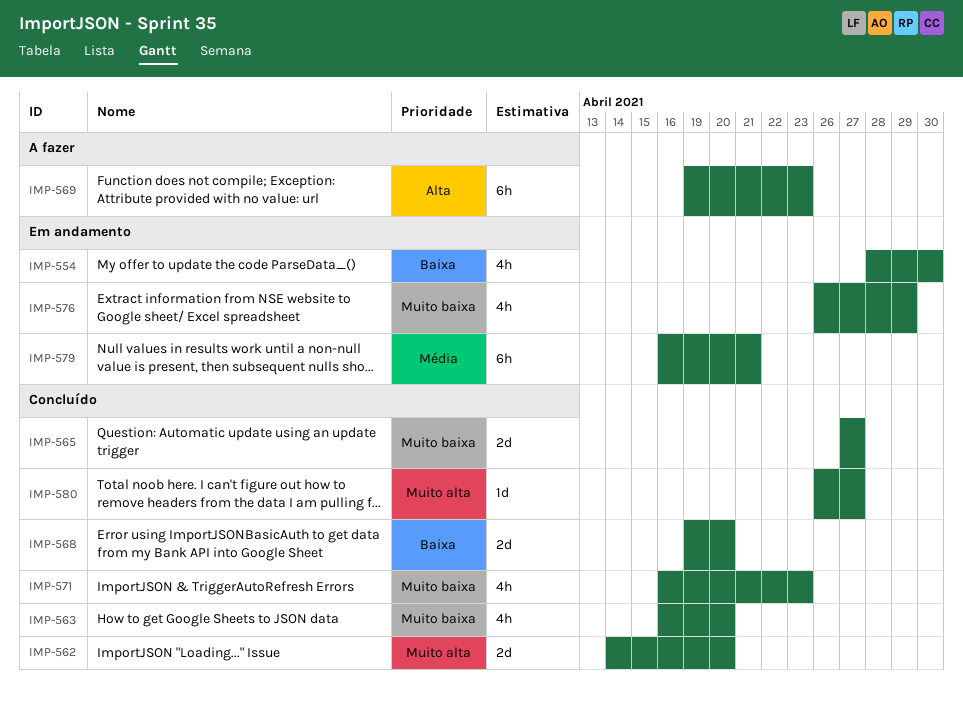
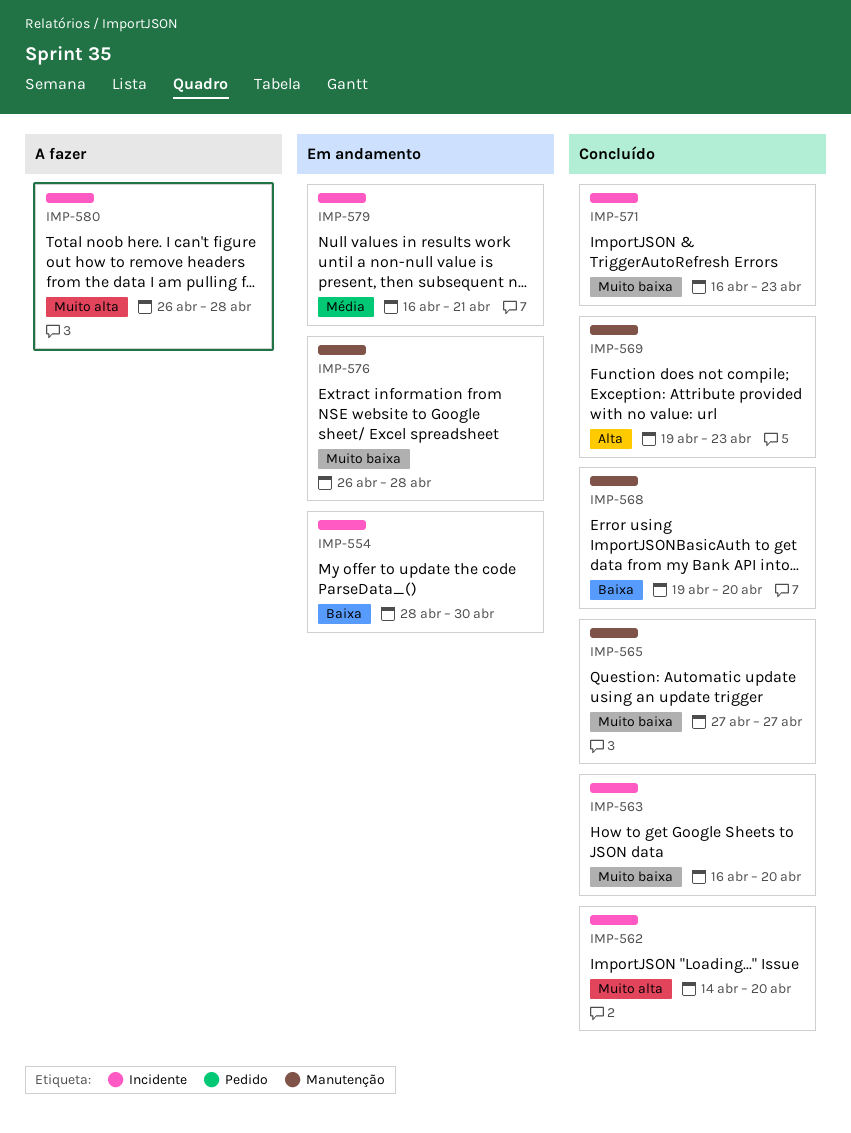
IMP-569, status: A fazer -> Concluído
IMP-576, due: Apr 29 -> Apr 28
IMP-580, status: Concluído -> A fazer
IMP-580, due: Apr 27 -> Apr 28

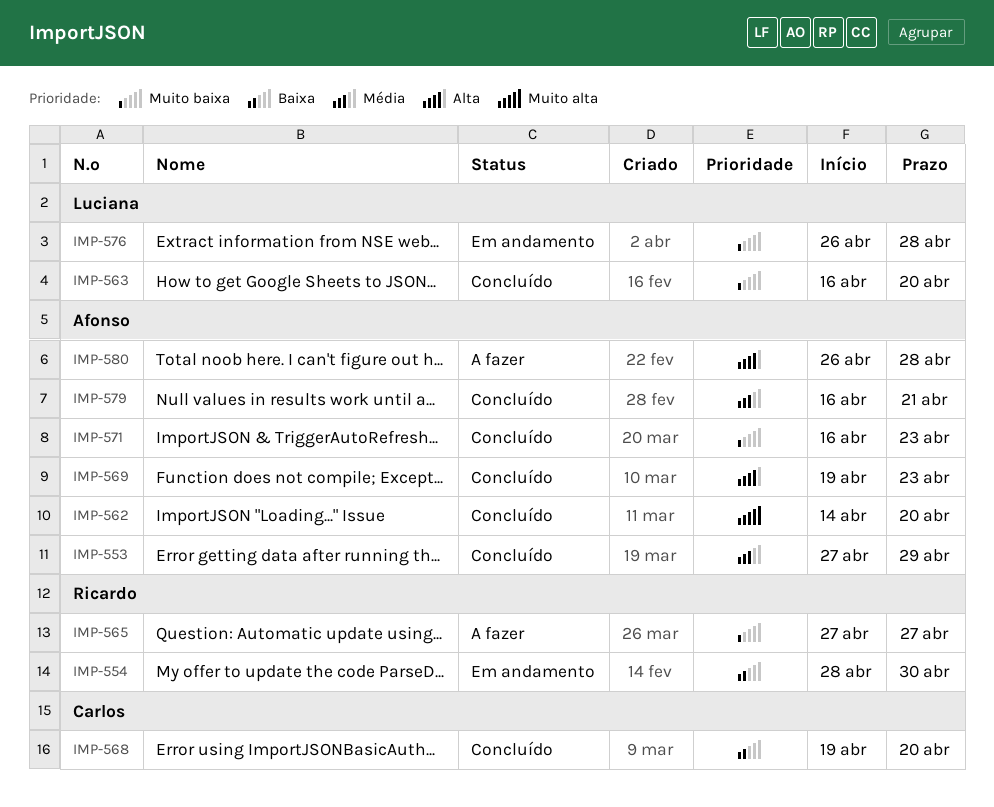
IMP-553: none -> present
IMP-565, status: Concluído -> A fazer
IMP-579, status: Em andamento -> Concluído
IMP-580, priority: Muito alta -> Alta

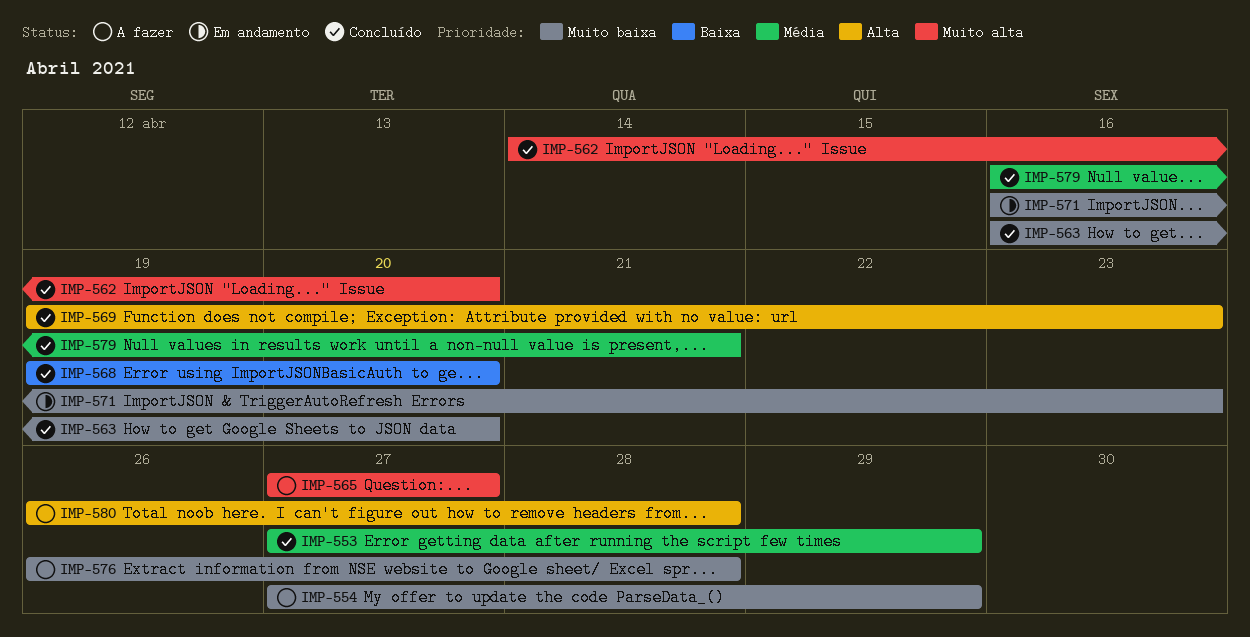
IMP-554, status: Em andamento -> A fazer
IMP-554, priority: Baixa -> Muito baixa
IMP-554, start: Apr 28 -> Apr 27
IMP-554, due: Apr 30 -> Apr 29
IMP-565, priority: Muito baixa -> Muito alta
IMP-571, status: Concluído -> Em andamento
IMP-576, status: Em andamento -> A fazer

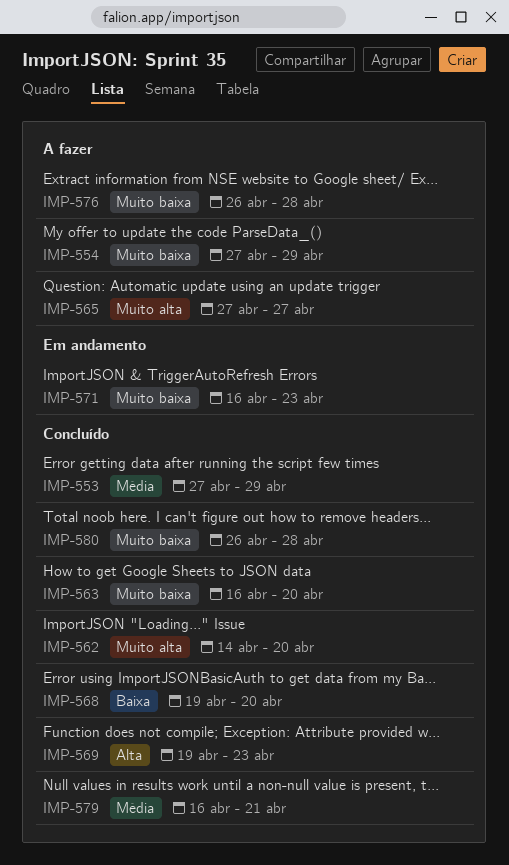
IMP-580, status: A fazer -> Concluído
IMP-580, priority: Alta -> Muito baixa

